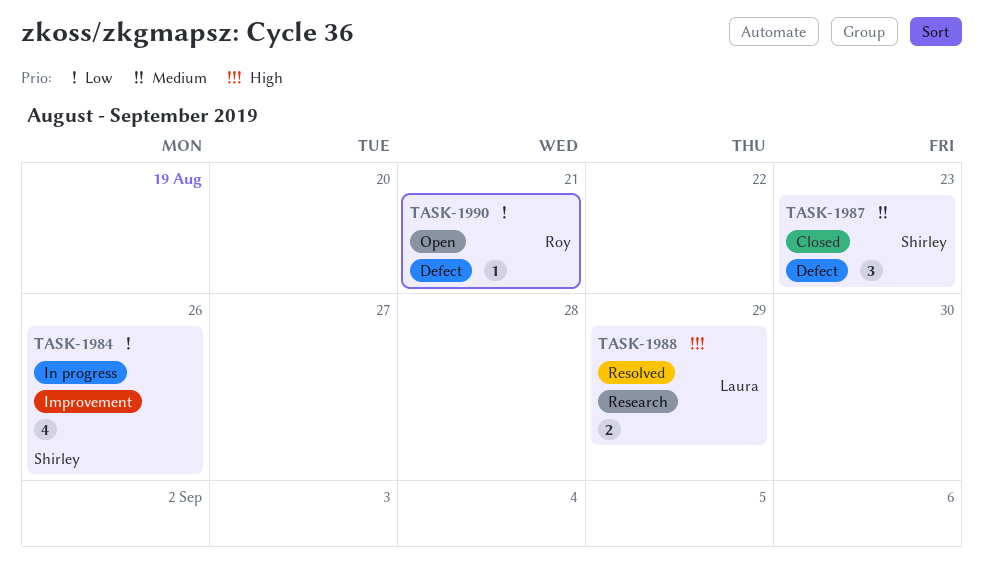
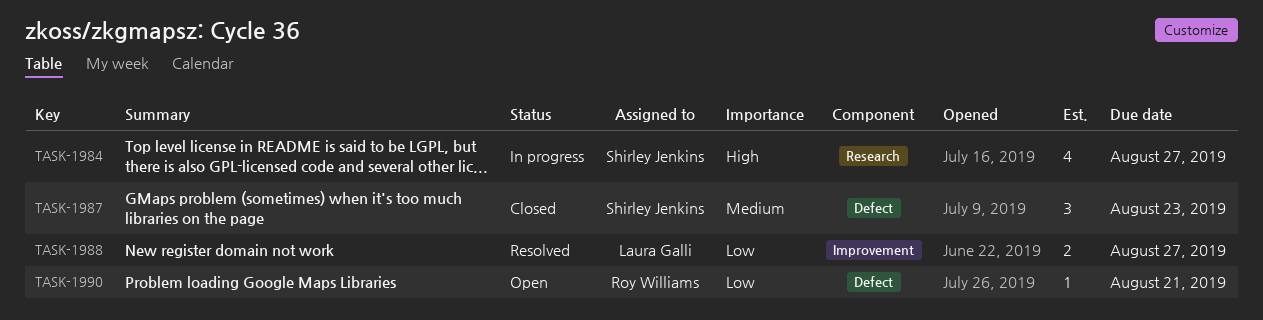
TASK-1984, priority: Low -> High
TASK-1984, label: Improvement -> Research
TASK-1984, due: Aug 26 -> Aug 27
TASK-1988, priority: High -> Low
TASK-1988, label: Research -> Improvement
TASK-1988, due: Aug 29 -> Aug 27

